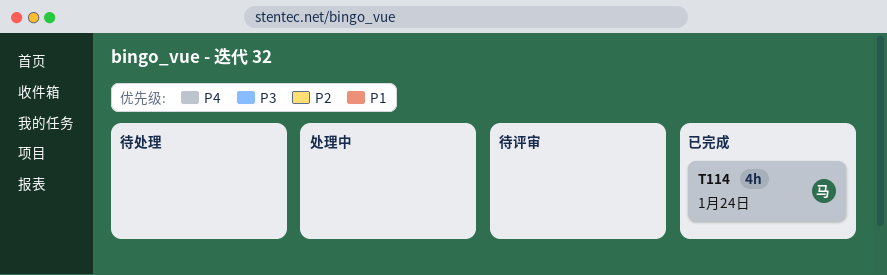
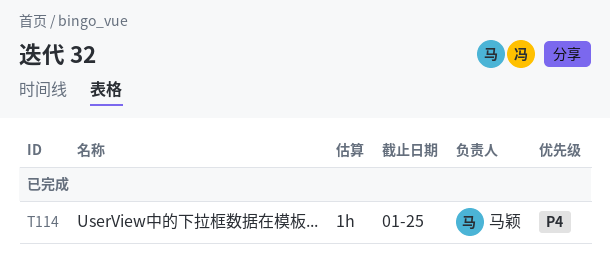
T114, estimate: 4h -> 1h
T114, due: Jan 24 -> Jan 25

